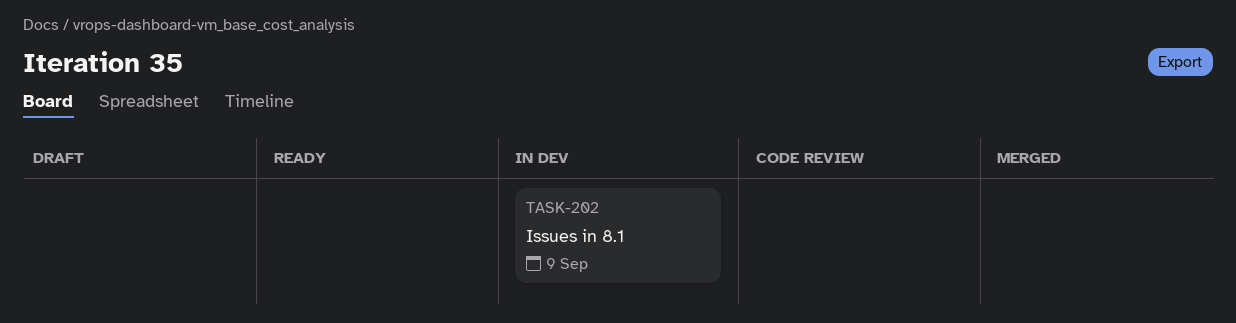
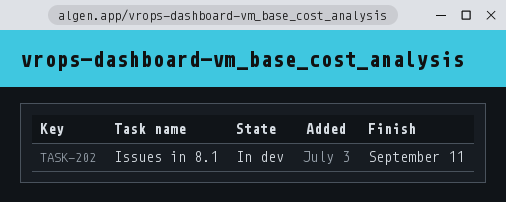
TASK-202, due: Sep 9 -> Sep 11

